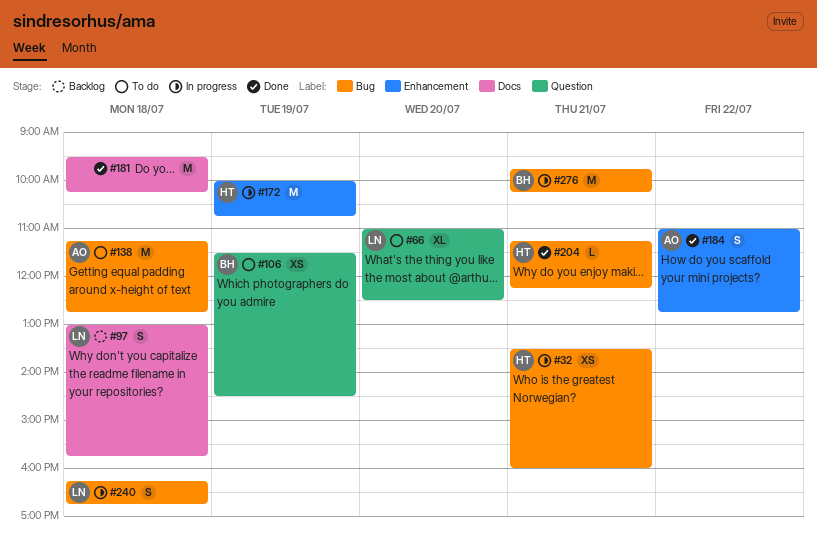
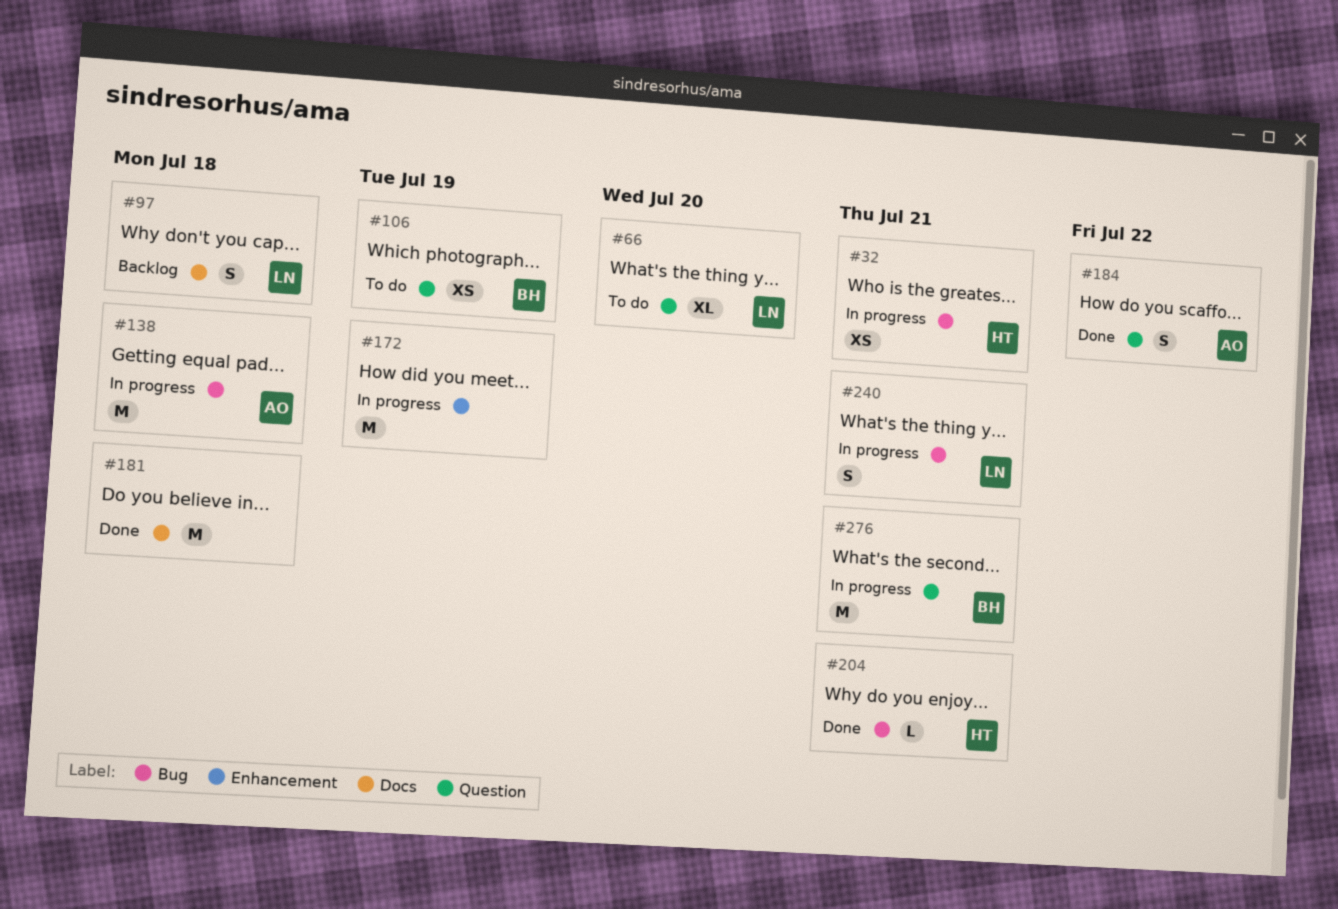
#138, status: To do -> In progress
#172, owner: HT -> none
#184, label: Enhancement -> Question
#240, day: Jul 18 -> Jul 21
#276, label: Bug -> Question

